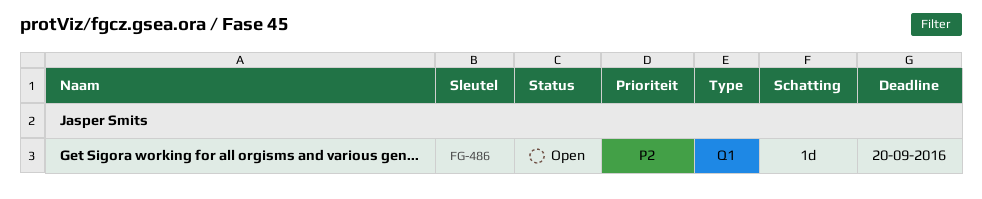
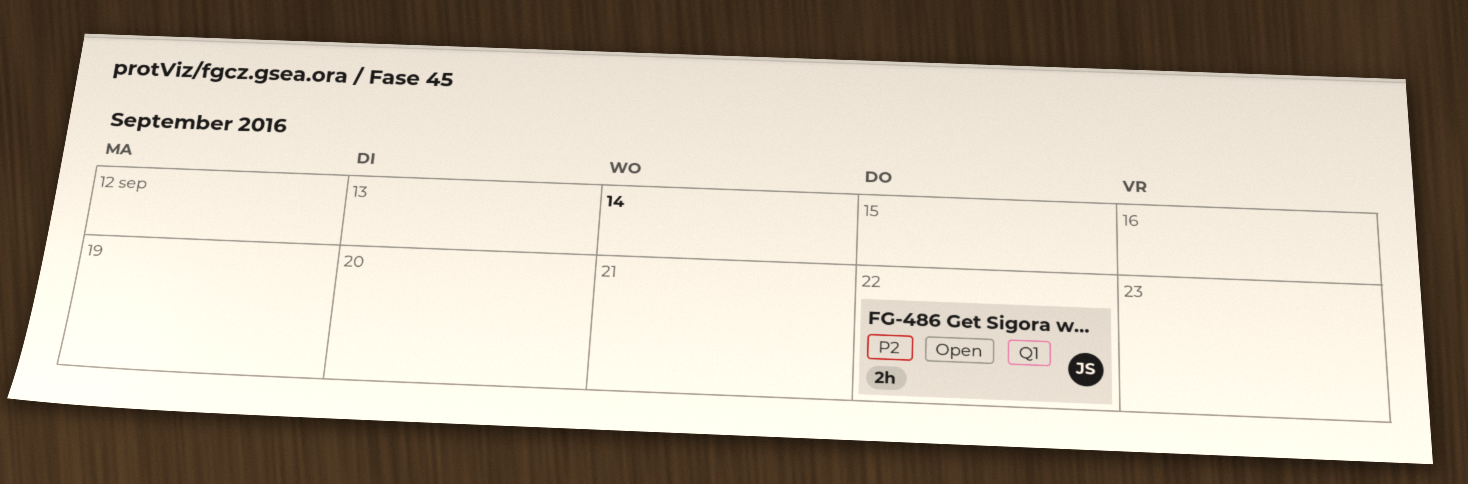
FG-486, estimate: 1d -> 2h
FG-486, due: Sep 20 -> Sep 22

